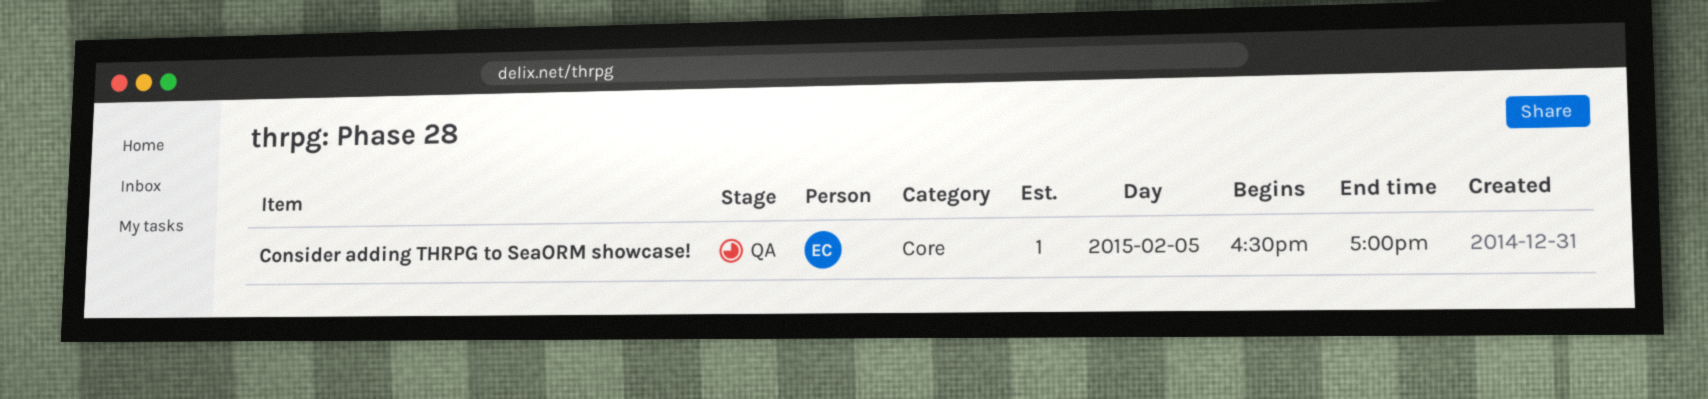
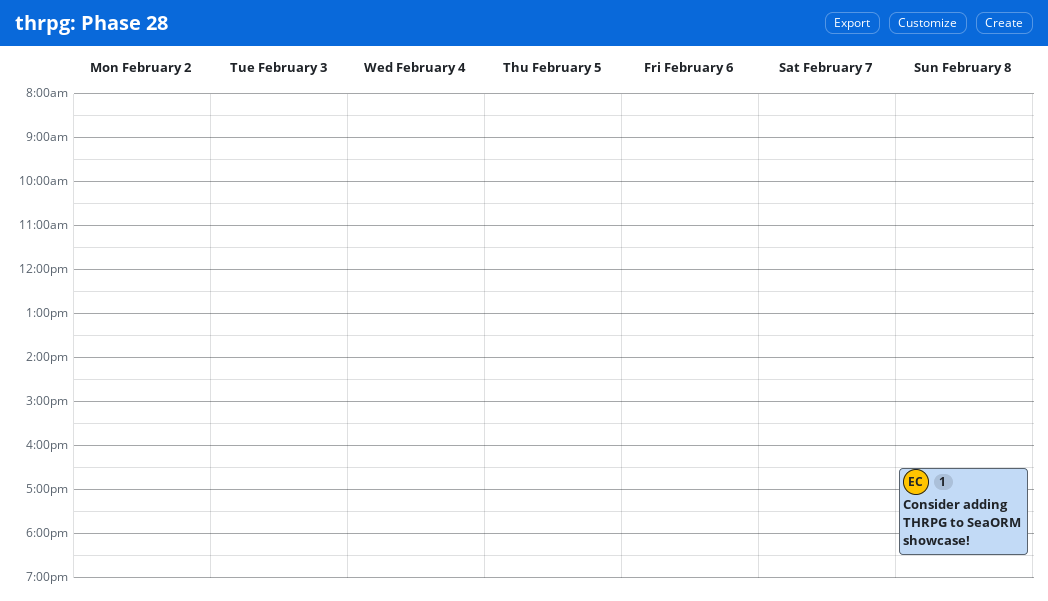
Consider adding THRPG to SeaORM showcase!, day: Feb 5 -> Feb 8
Consider adding THRPG to SeaORM showcase!, ends: 17:00 -> 18:30

